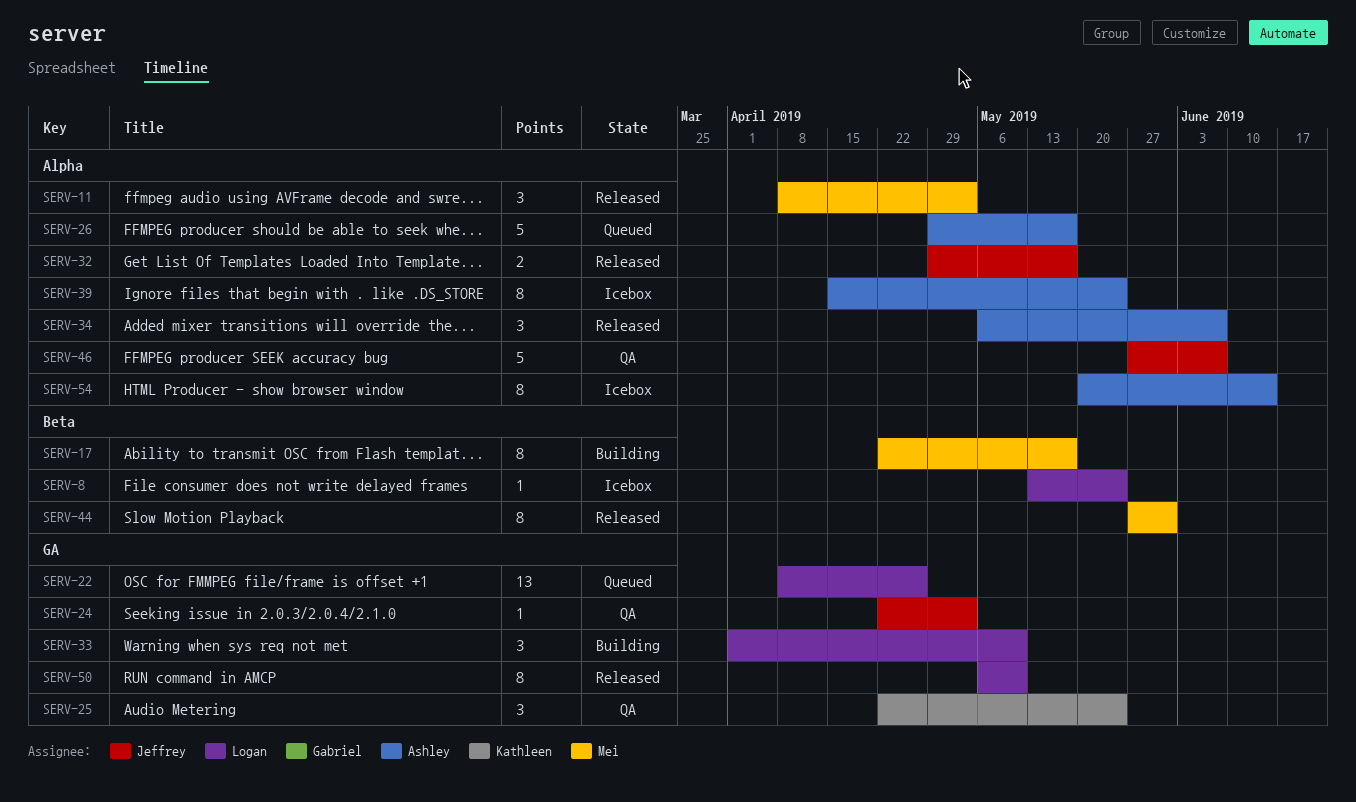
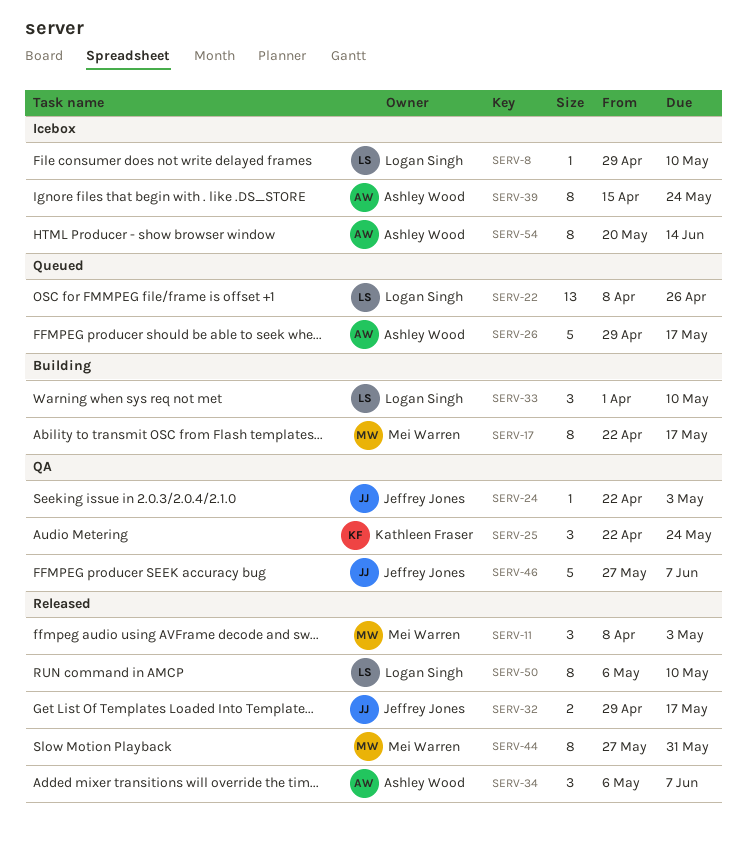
SERV-8, start: May 13 -> Apr 29
SERV-8, due: May 24 -> May 10

